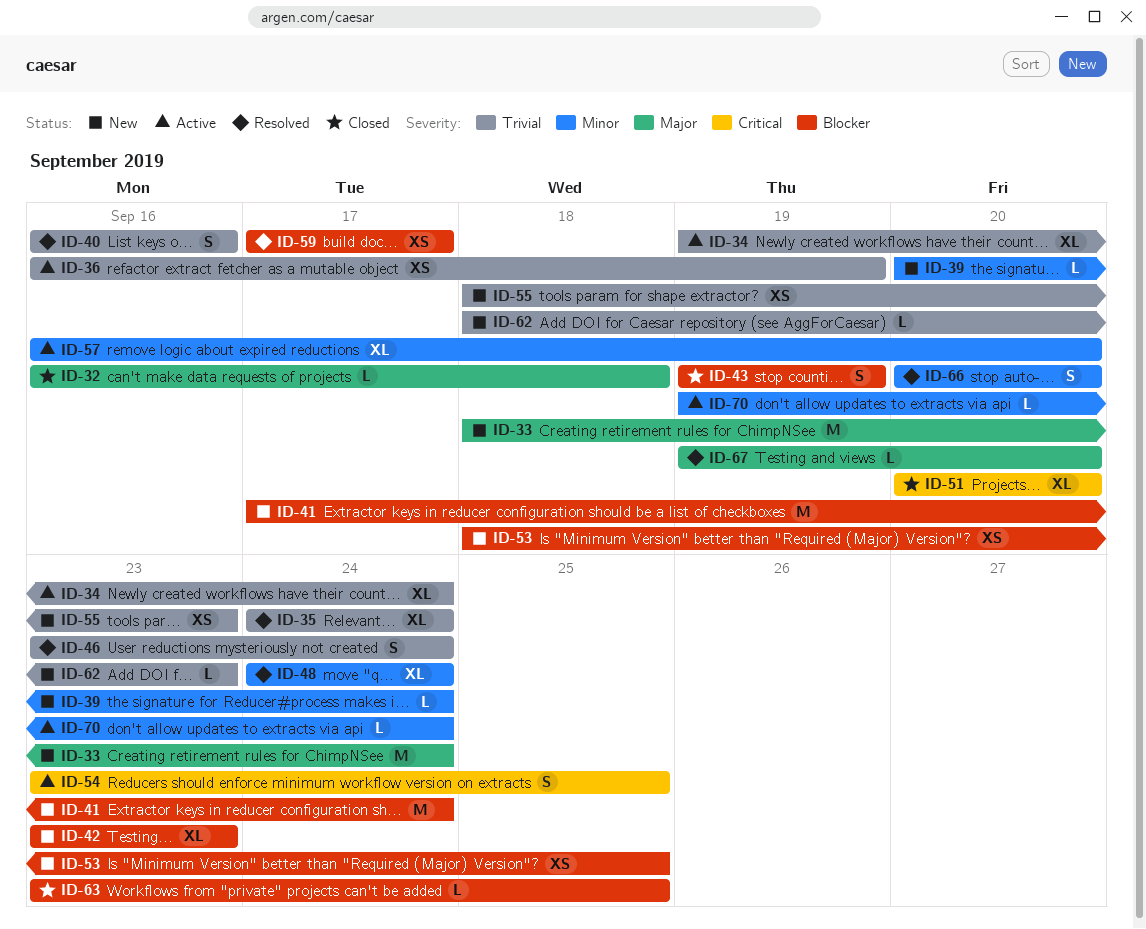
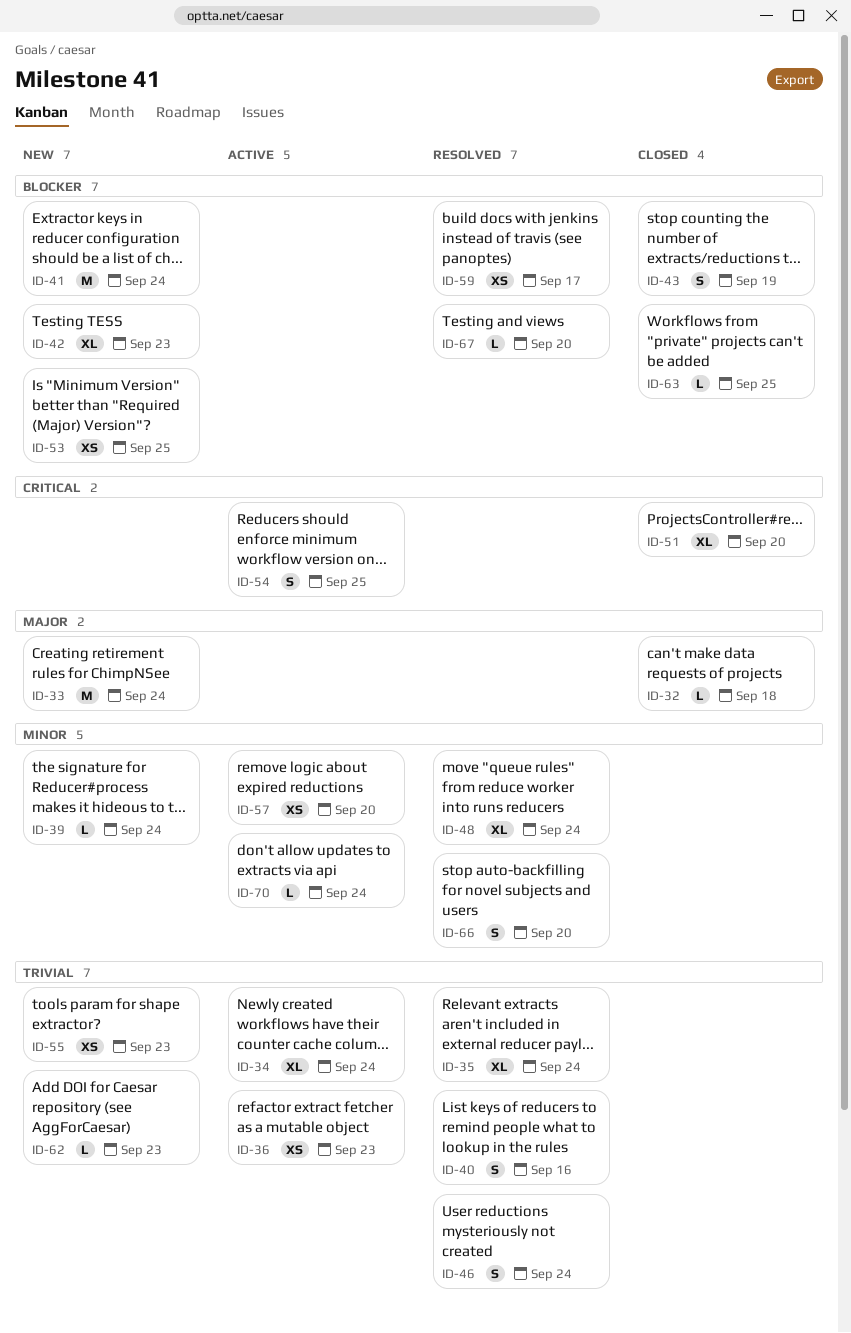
ID-36, due: Sep 19 -> Sep 23
ID-57, estimate: XL -> XS
ID-67, priority: Major -> Blocker

